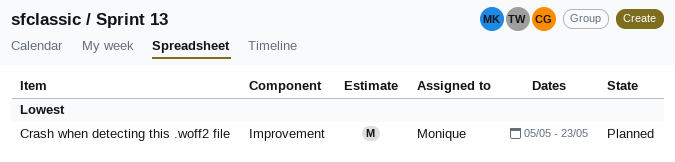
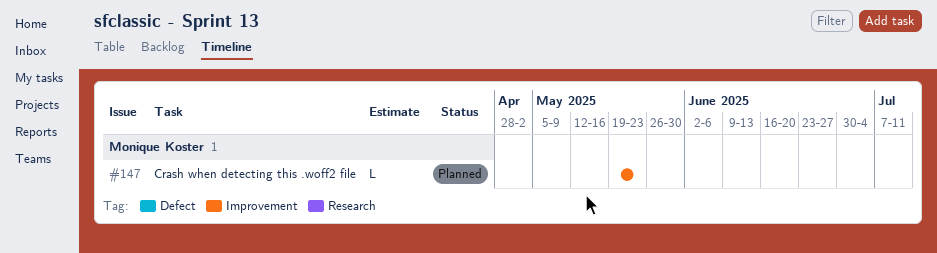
Crash when detecting this .woff2 file, estimate: M -> L
Crash when detecting this .woff2 file, start: May 5 -> May 19

